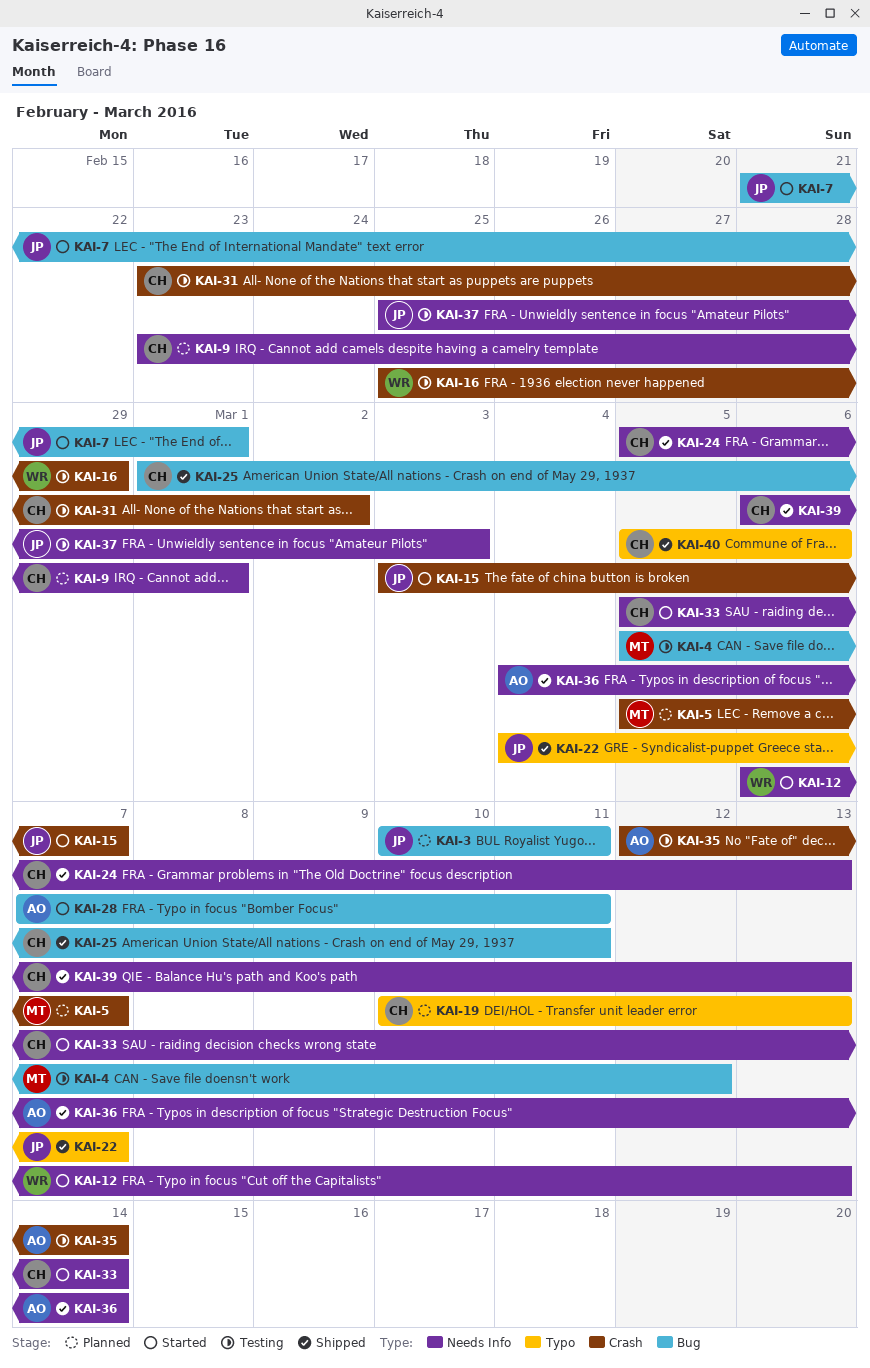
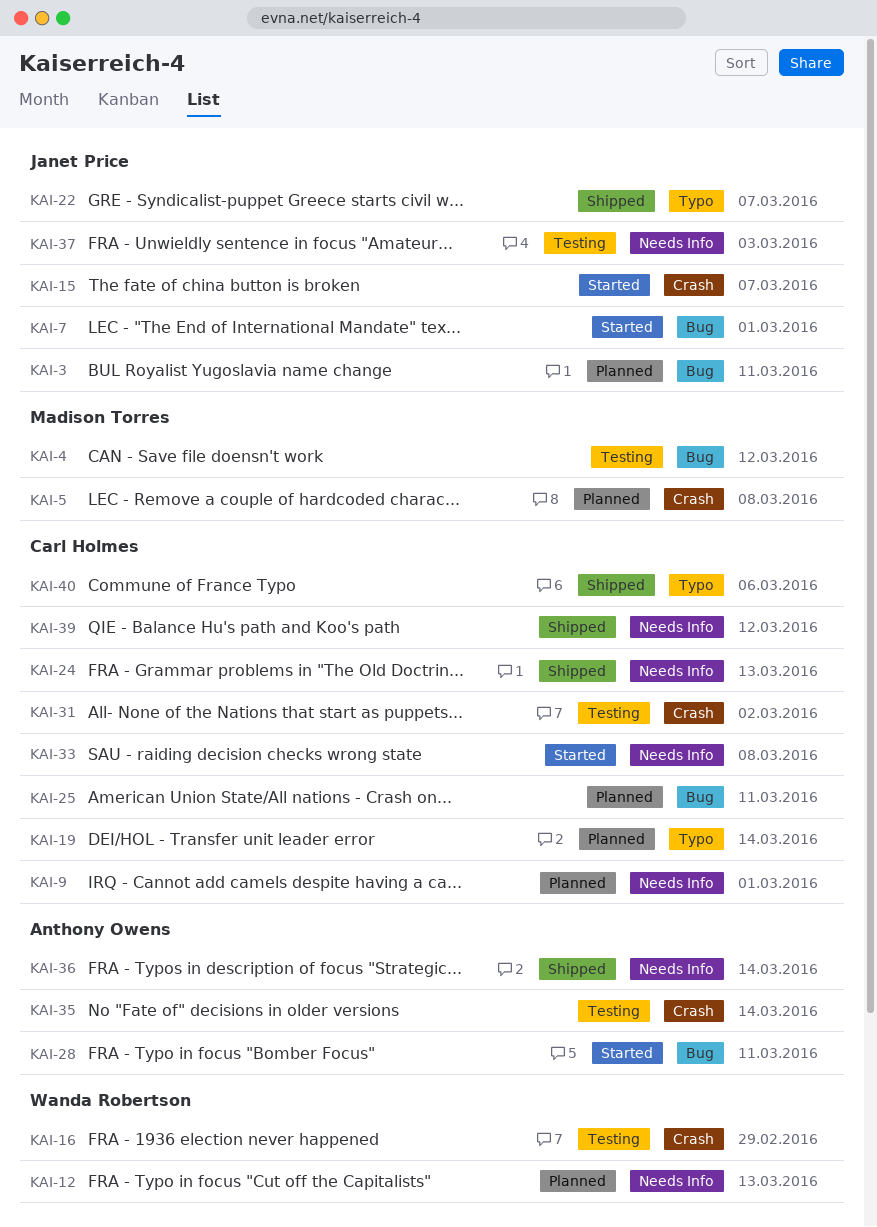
KAI-5, due: Mar 7 -> Mar 8
KAI-12, status: Started -> Planned
KAI-19, due: Mar 13 -> Mar 14
KAI-25, status: Shipped -> Planned
KAI-33, due: Mar 14 -> Mar 8
KAI-39, due: Mar 13 -> Mar 12

